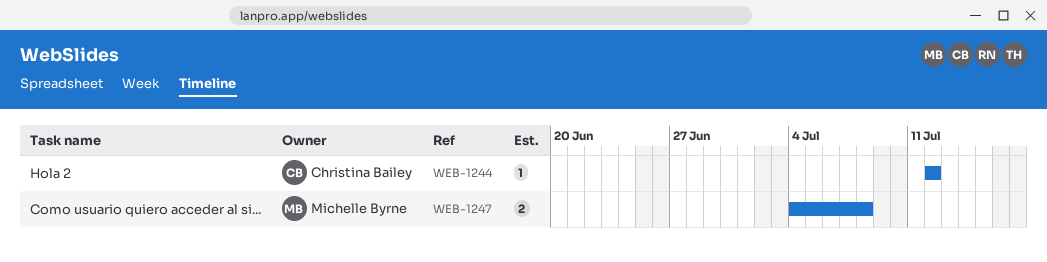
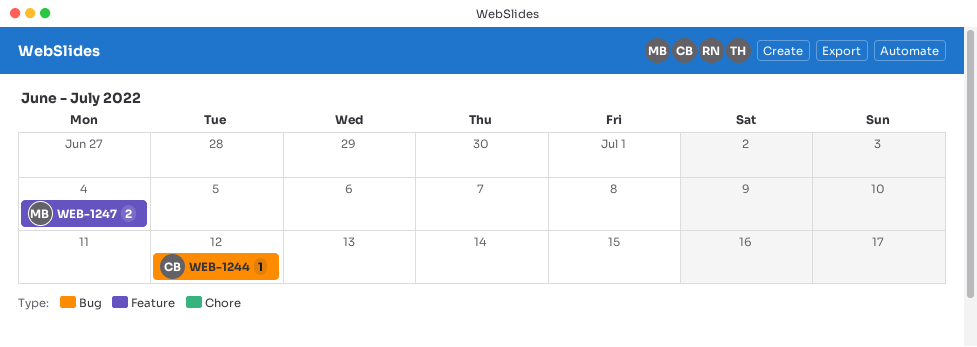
WEB-1247, due: Jul 8 -> Jul 4

